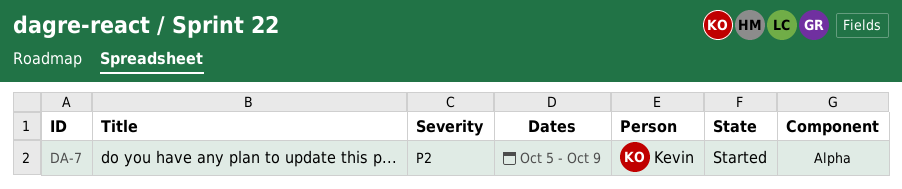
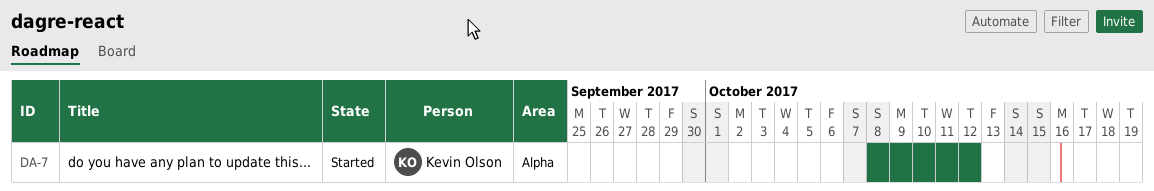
DA-7, start: Oct 5 -> Oct 8
DA-7, due: Oct 9 -> Oct 12

